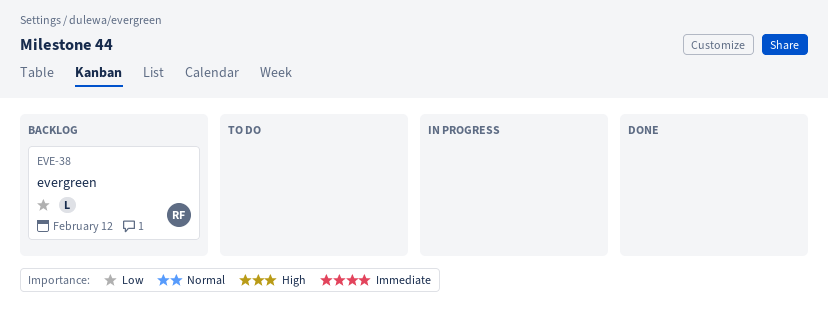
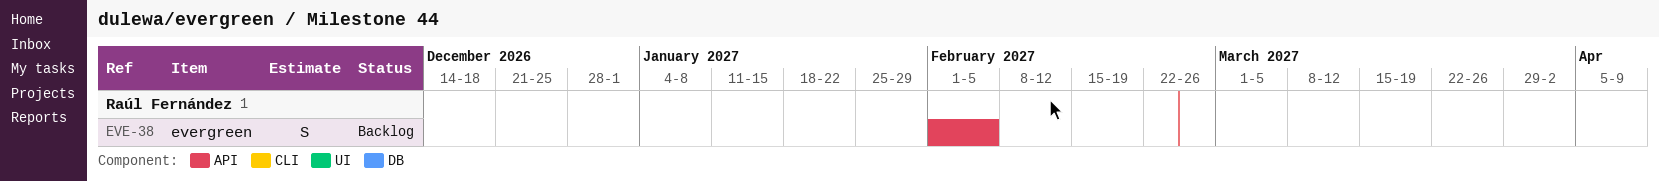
EVE-38, estimate: L -> S
EVE-38, due: Feb 12 -> Feb 5

